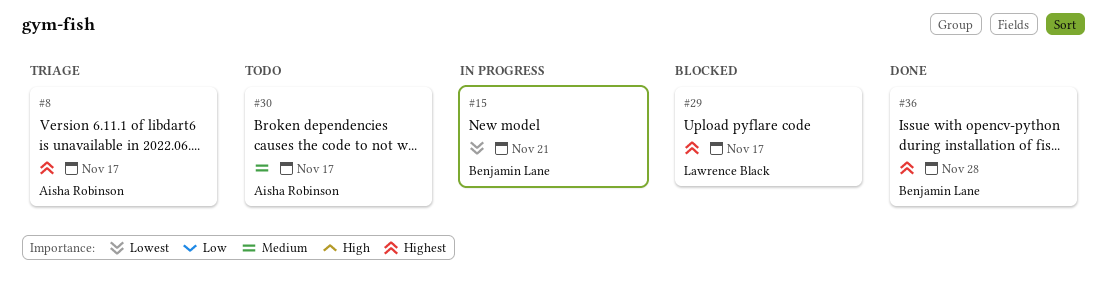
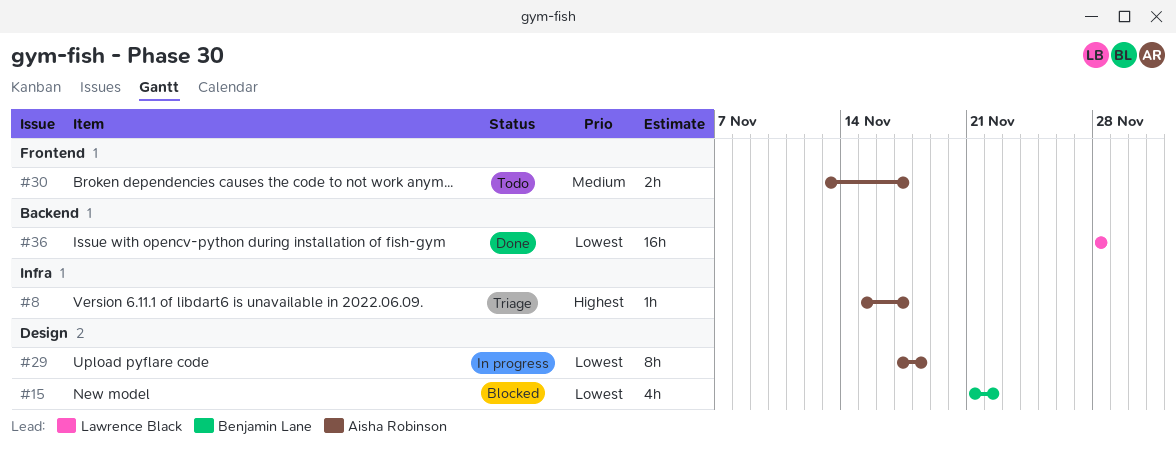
#15, status: In progress -> Blocked
#15, due: Nov 21 -> Nov 22
#29, status: Blocked -> In progress
#29, owner: Lawrence Black -> Aisha Robinson
#29, priority: Highest -> Lowest
#29, due: Nov 17 -> Nov 18
#36, owner: Benjamin Lane -> Lawrence Black
#36, priority: Highest -> Lowest

